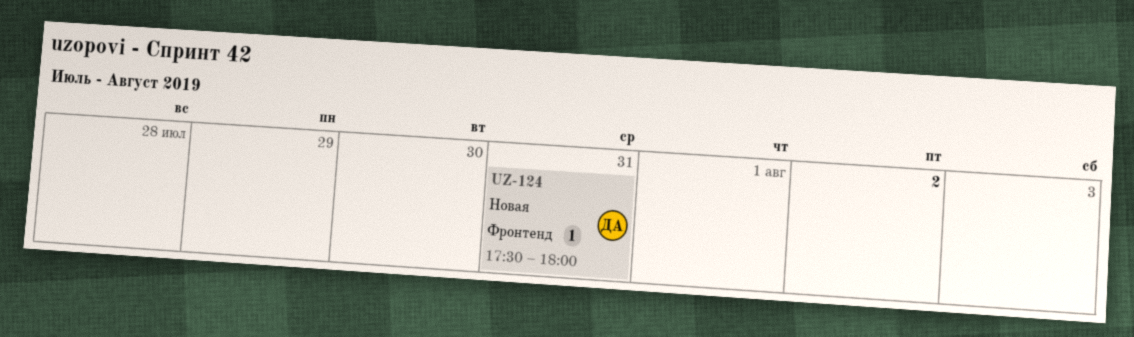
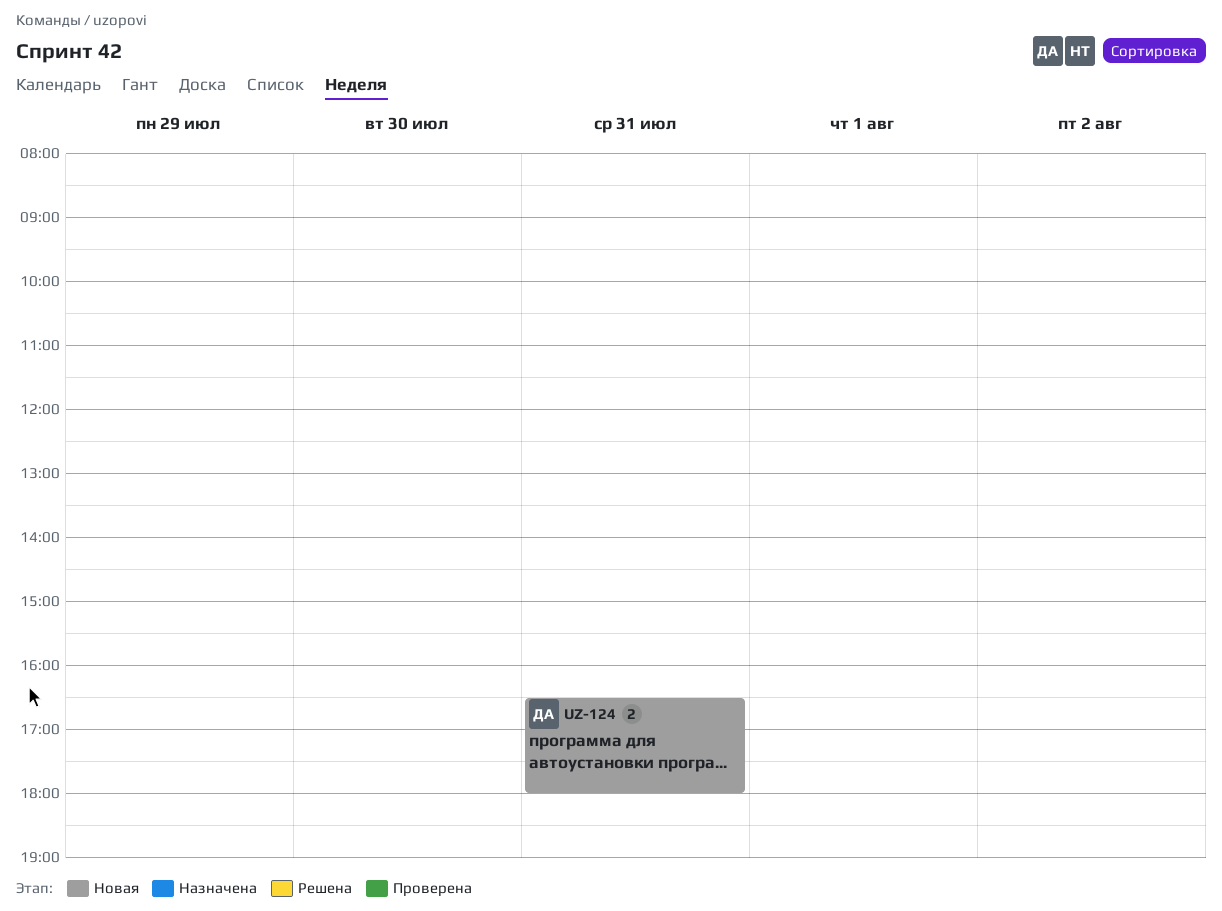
UZ-124, estimate: 1 -> 2
UZ-124, begins: 17:30 -> 16:30

